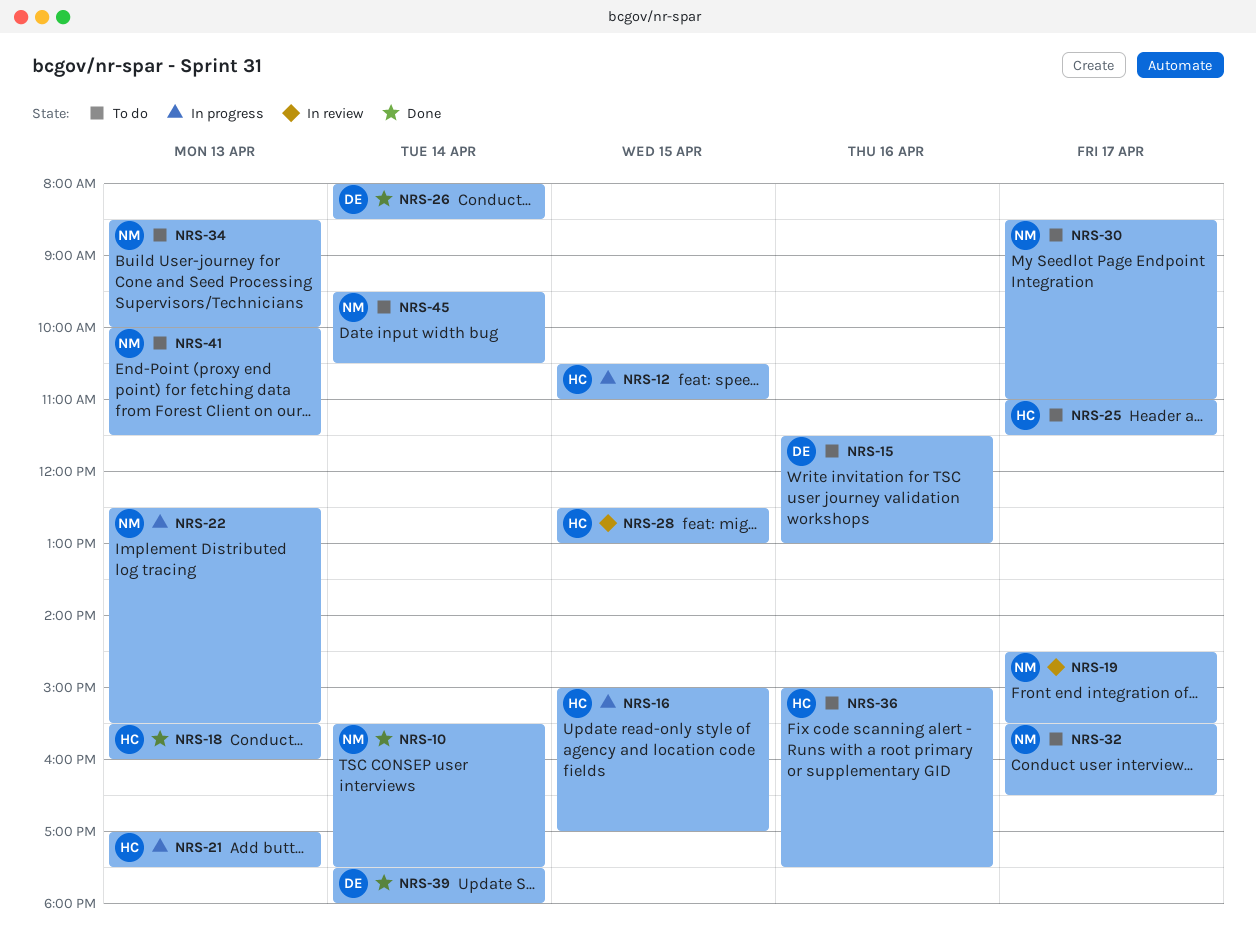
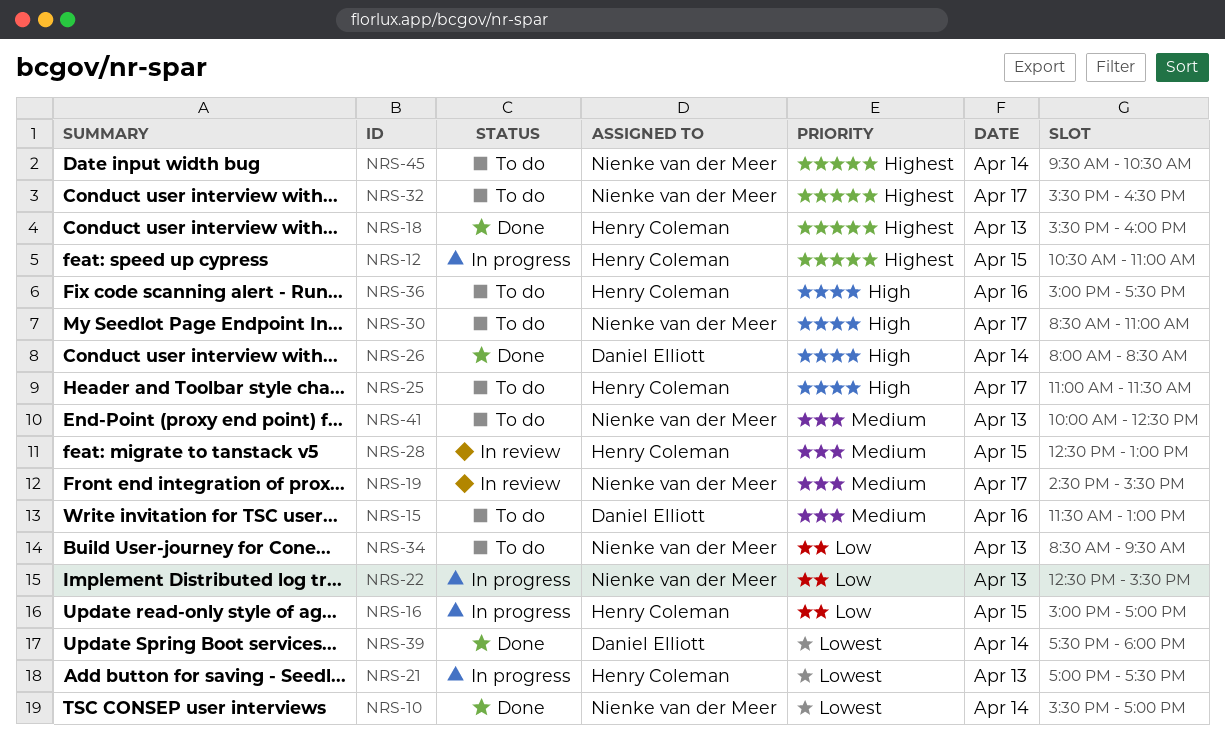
NRS-10, ends: 17:30 -> 17:00
NRS-34, ends: 10:00 -> 09:30
NRS-41, ends: 11:30 -> 12:30

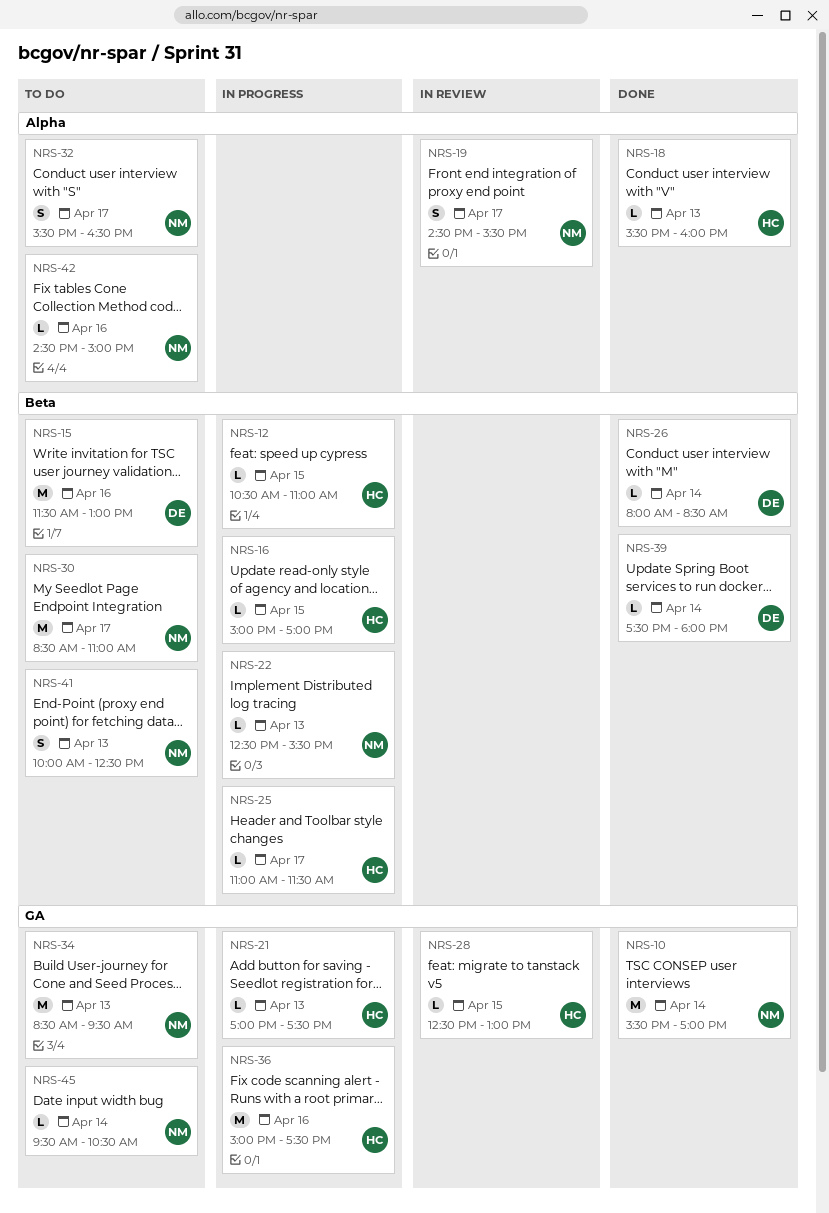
NRS-25, status: To do -> In progress
NRS-36, status: To do -> In progress
NRS-42: none -> present

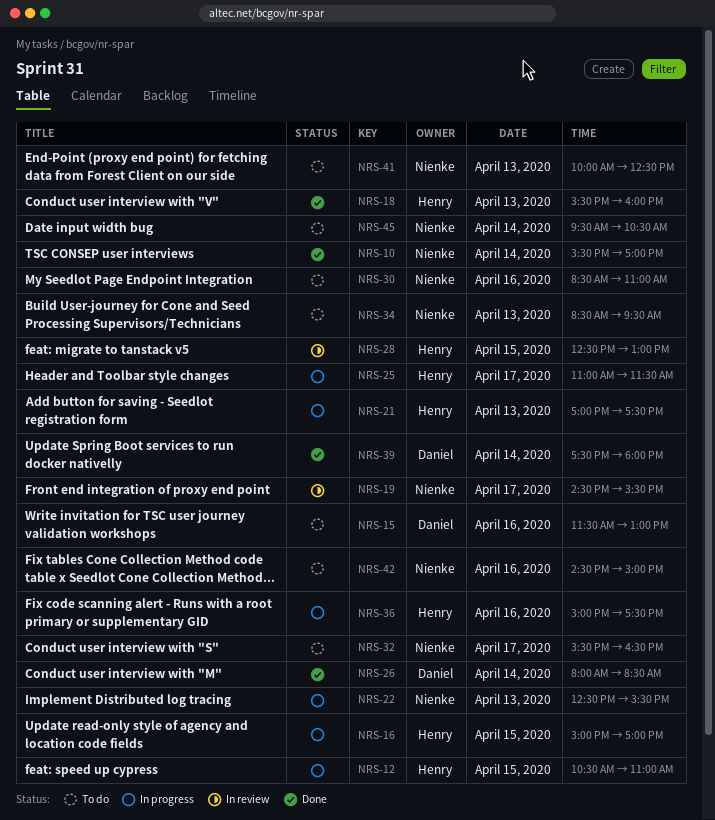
NRS-30, day: Apr 17 -> Apr 16

